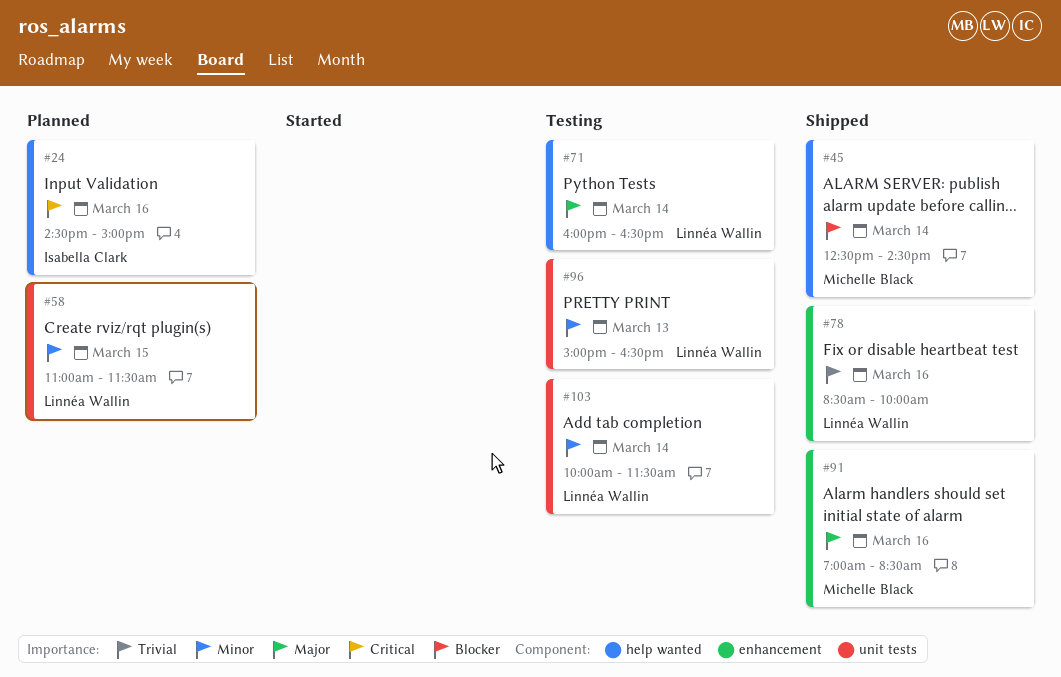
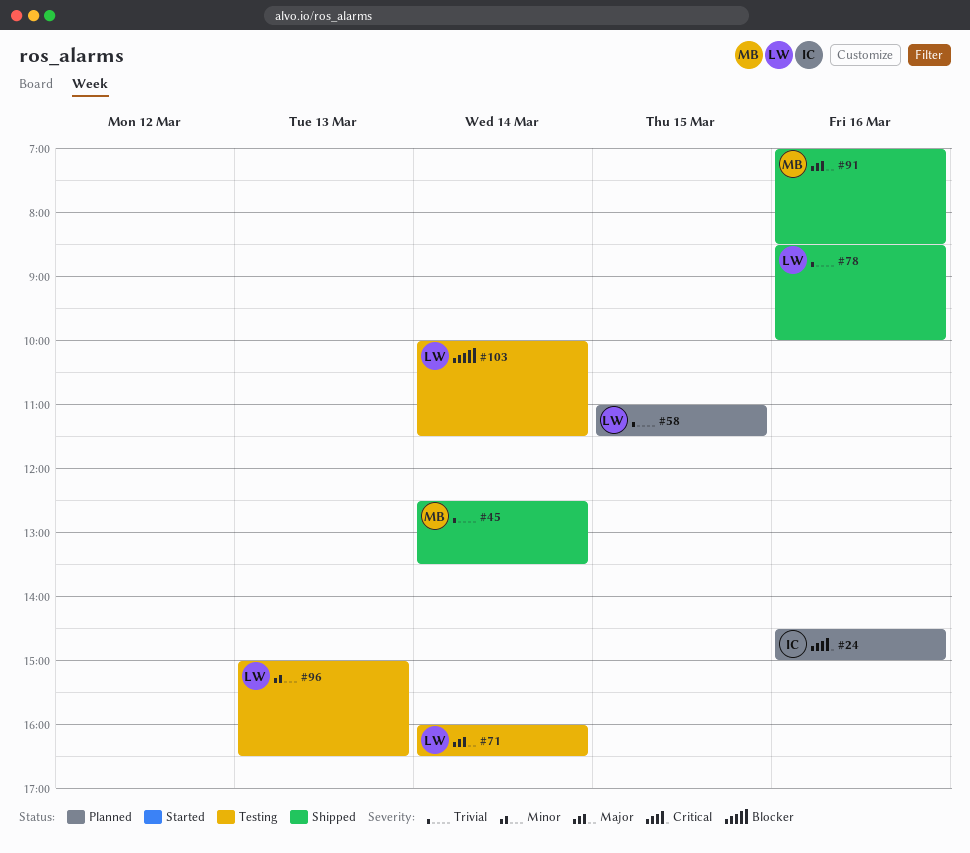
#45, priority: Blocker -> Trivial
#45, ends: 14:30 -> 13:30
#58, priority: Minor -> Trivial
#103, priority: Minor -> Blocker

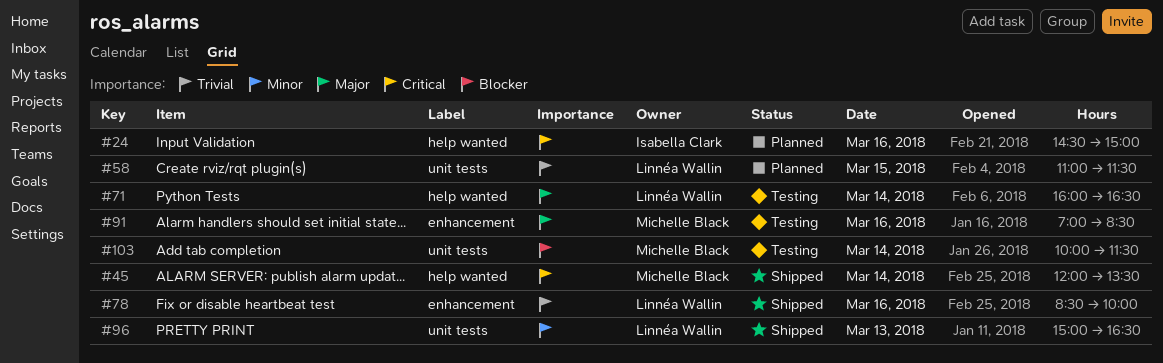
#45, priority: Trivial -> Critical
#45, begins: 12:30 -> 12:00
#91, status: Shipped -> Testing
#96, status: Testing -> Shipped
#103, owner: Linnéa Wallin -> Michelle Black

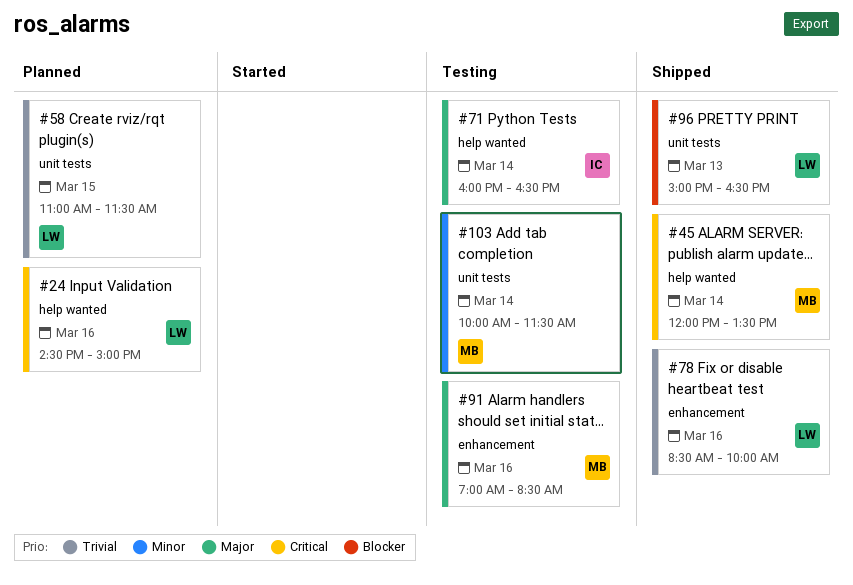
#24, owner: Isabella Clark -> Linnéa Wallin
#71, owner: Linnéa Wallin -> Isabella Clark
#96, priority: Minor -> Blocker
#103, priority: Blocker -> Minor

